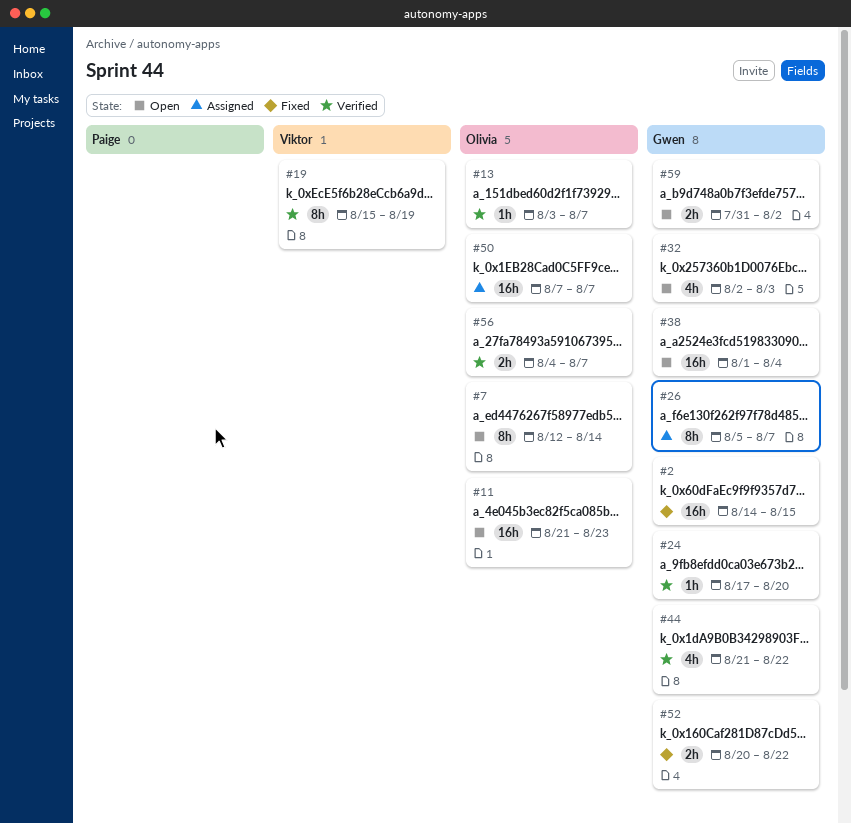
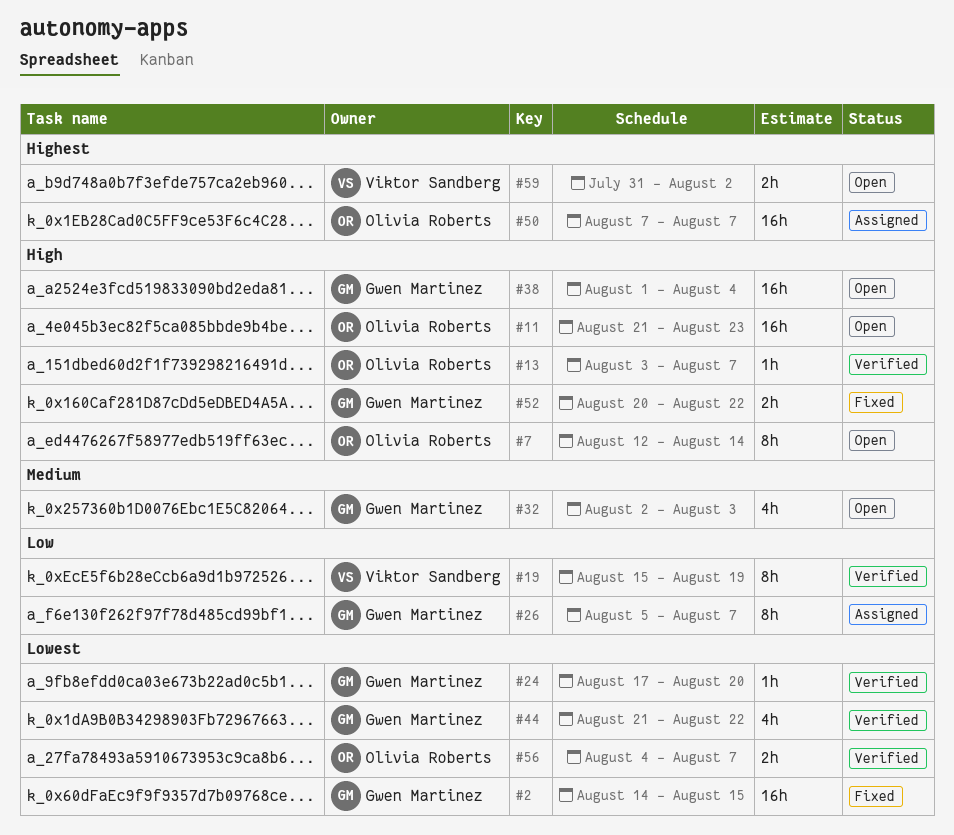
#59, owner: Gwen Martinez -> Viktor Sandberg

